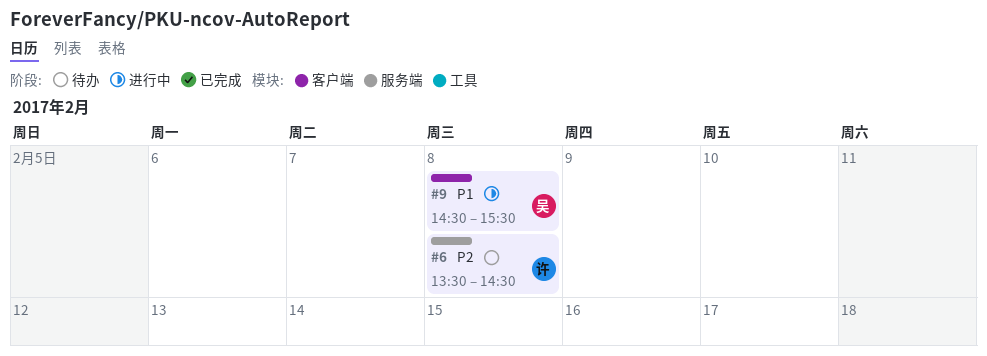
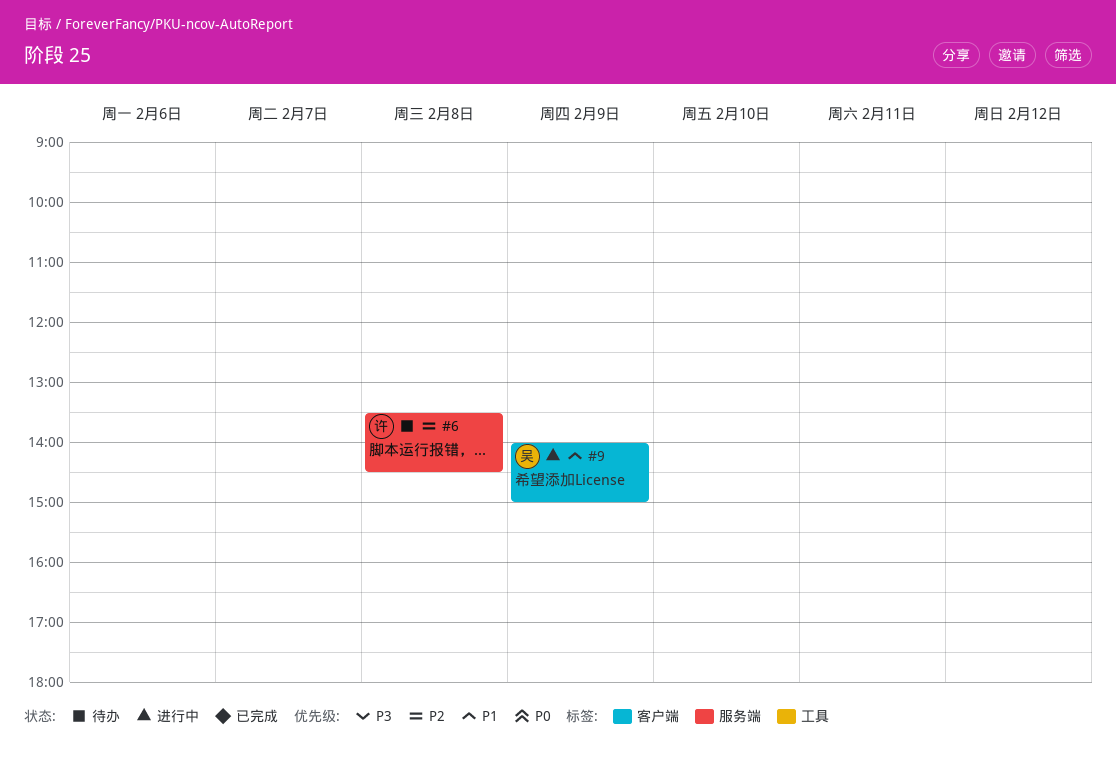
#9, day: Feb 8 -> Feb 9
#9, begins: 14:30 -> 14:00
#9, ends: 15:30 -> 15:00

